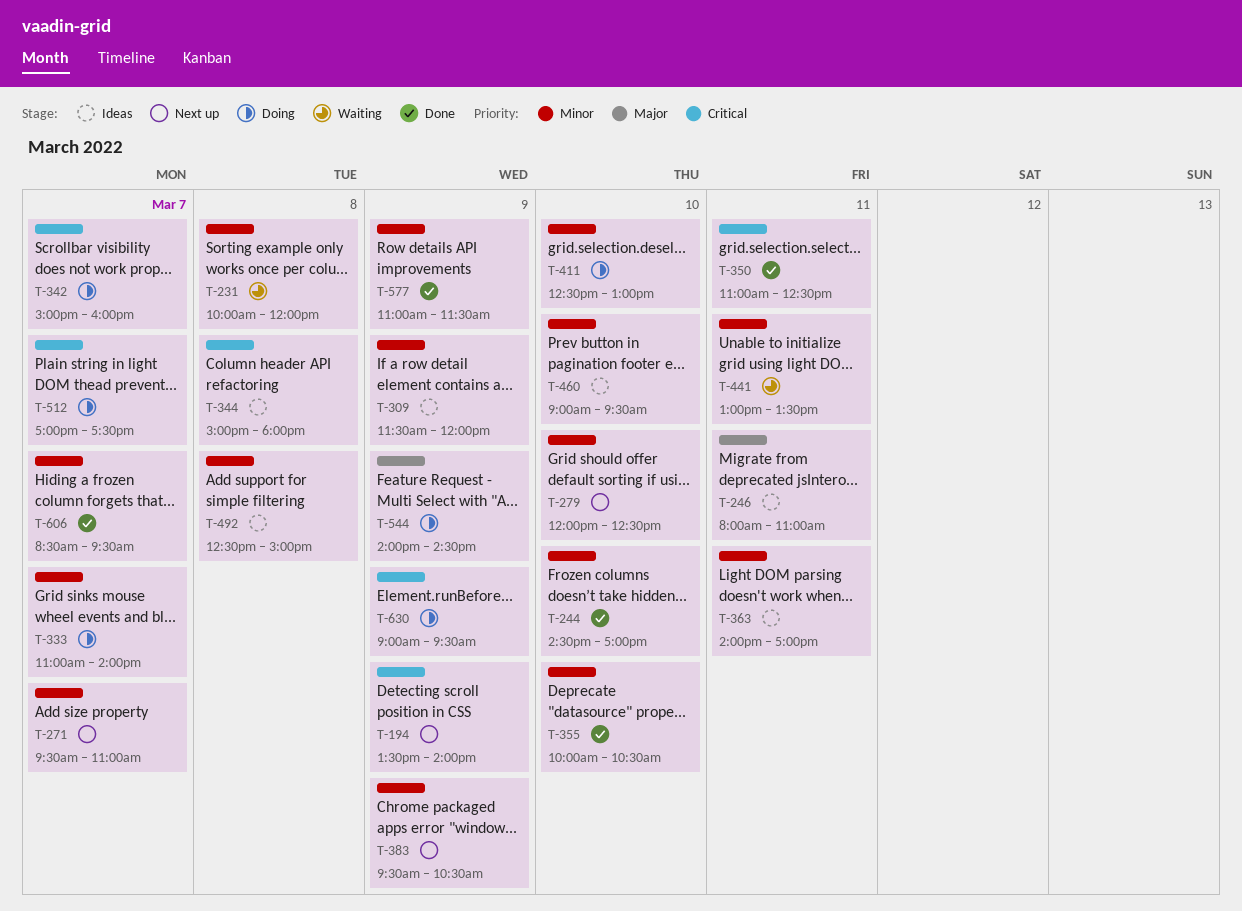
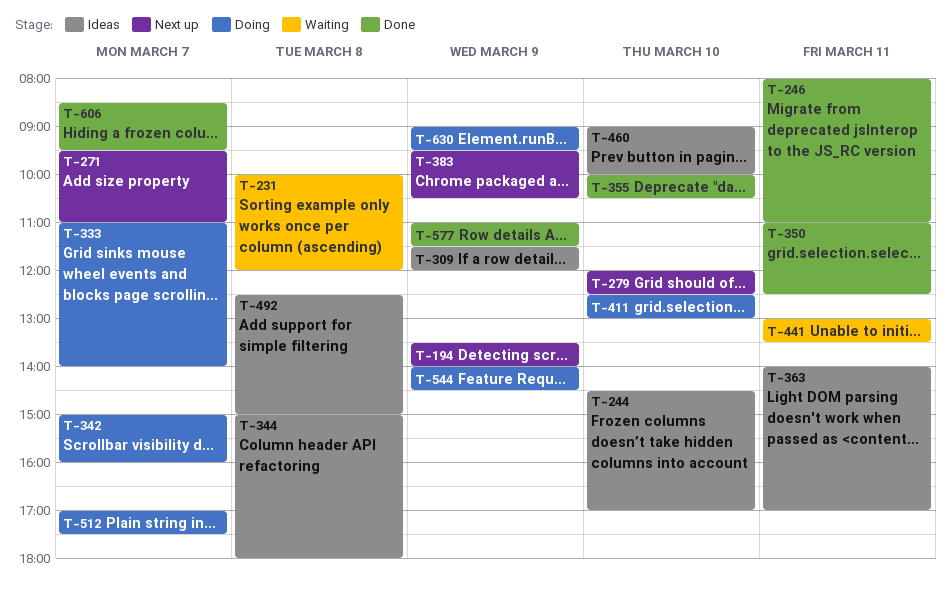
T-244, status: Done -> Ideas
T-246, status: Ideas -> Done
T-460, ends: 09:30 -> 10:00

